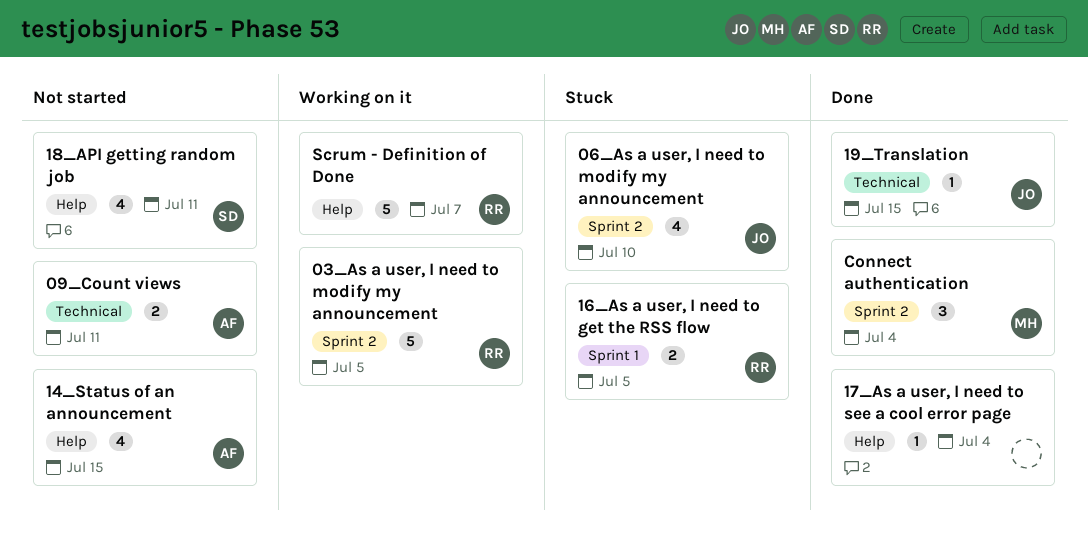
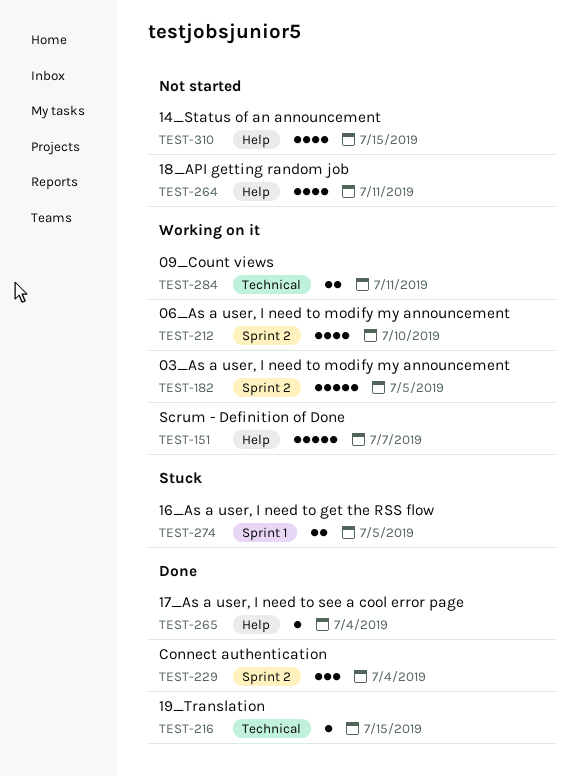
06_As a user, I need to modify my announcement, status: Stuck -> Working on it
09_Count views, status: Not started -> Working on it

